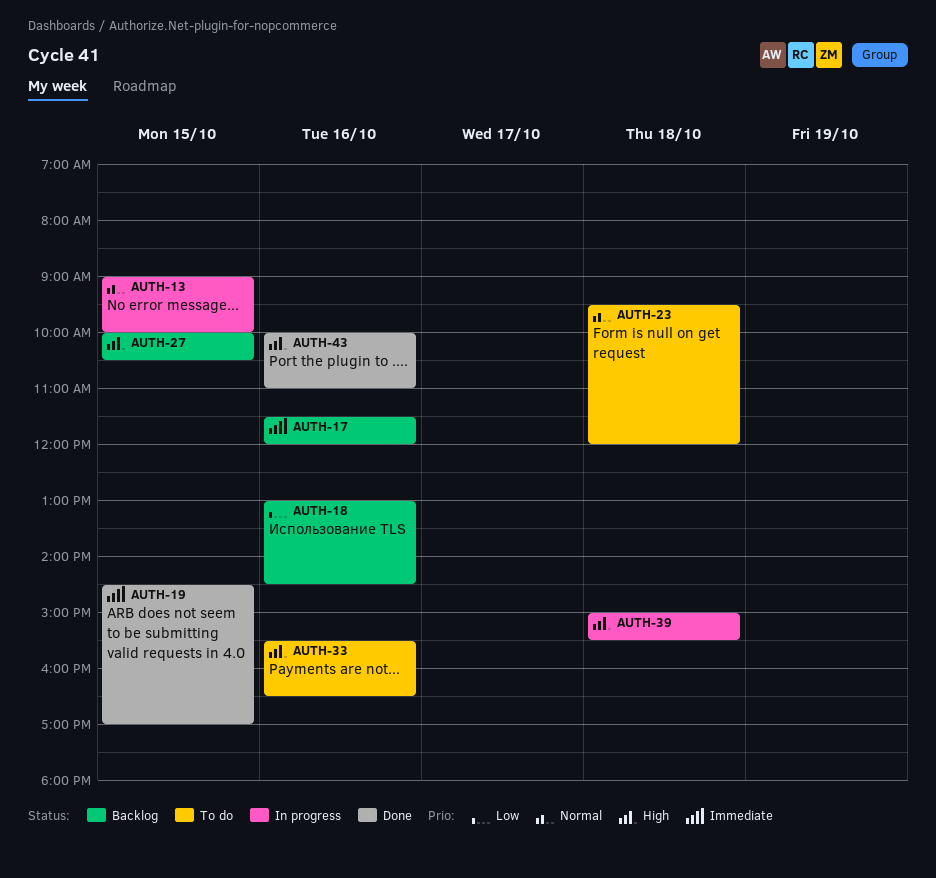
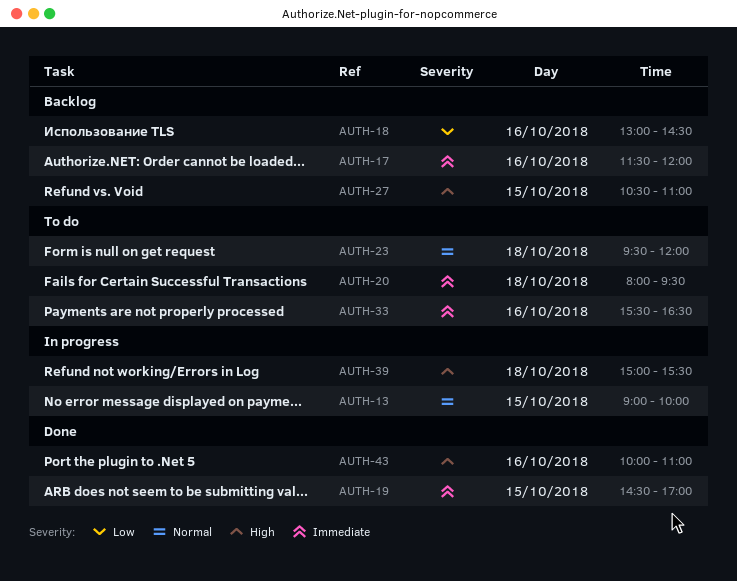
AUTH-20: none -> present
AUTH-27, begins: 10:00 -> 10:30
AUTH-27, ends: 10:30 -> 11:00
AUTH-33, priority: High -> Immediate

